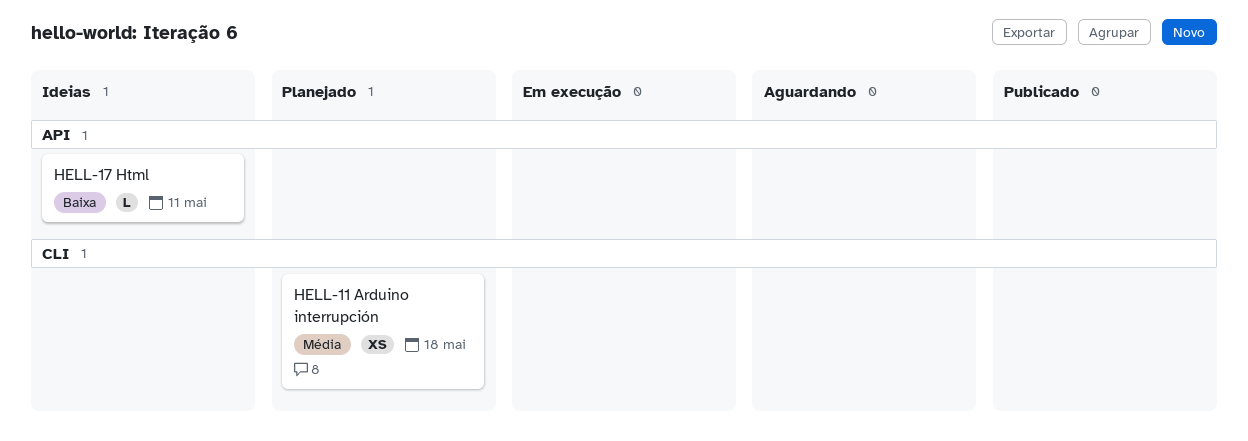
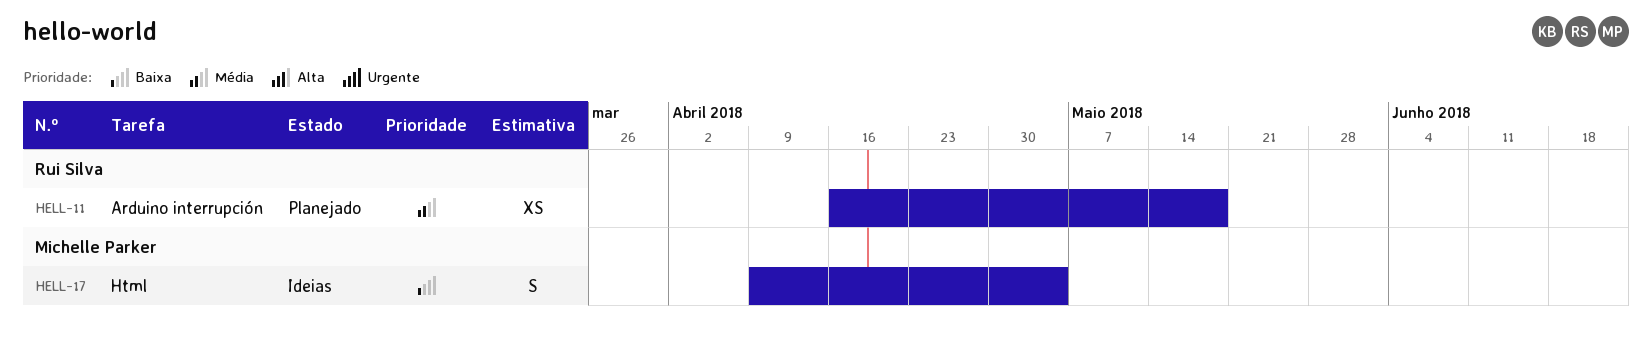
HELL-17, estimate: L -> S
HELL-17, due: May 11 -> May 4

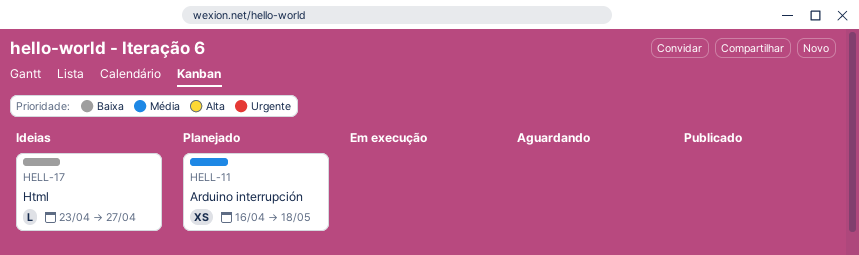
HELL-17, estimate: S -> L
HELL-17, start: Apr 9 -> Apr 23
HELL-17, due: May 4 -> Apr 27

